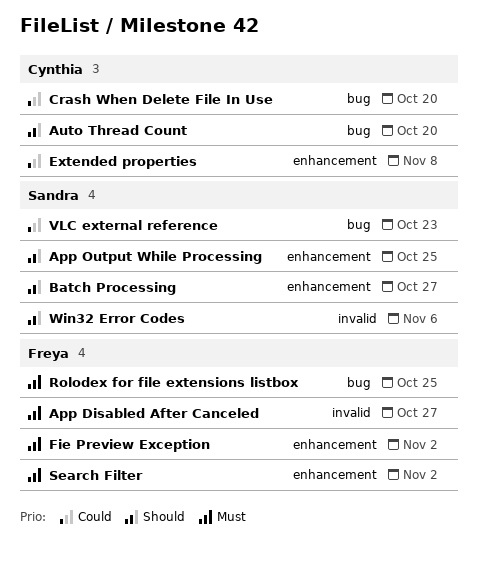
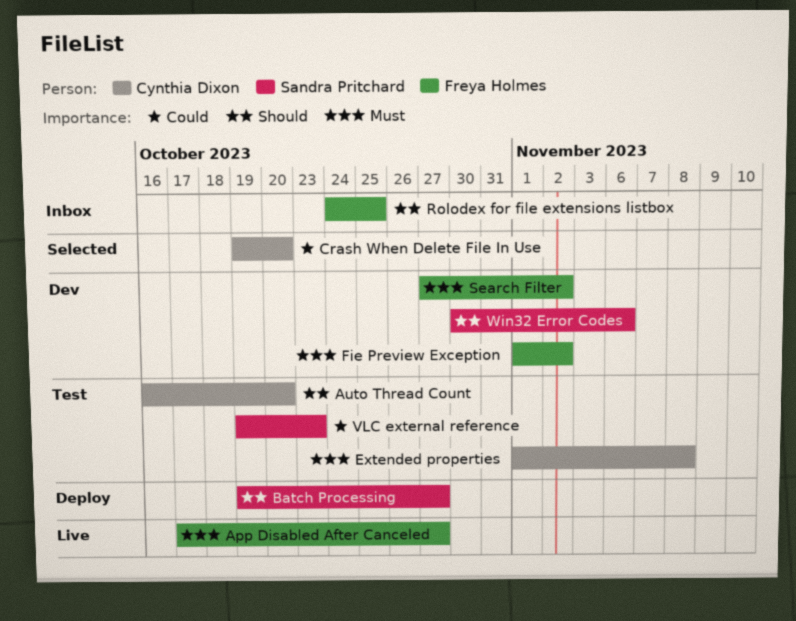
App Output While Processing: present -> none
Extended properties, priority: Could -> Must
Rolodex for file extensions listbox, priority: Must -> Should

